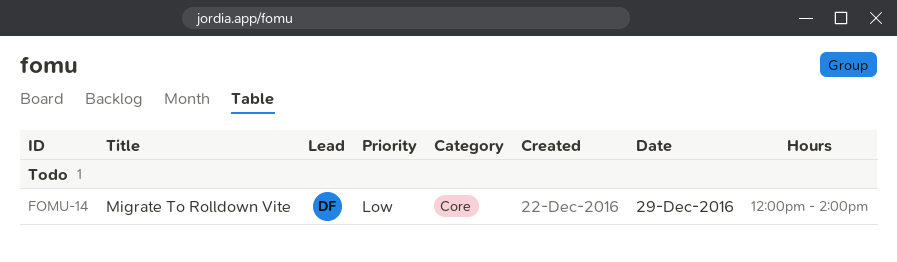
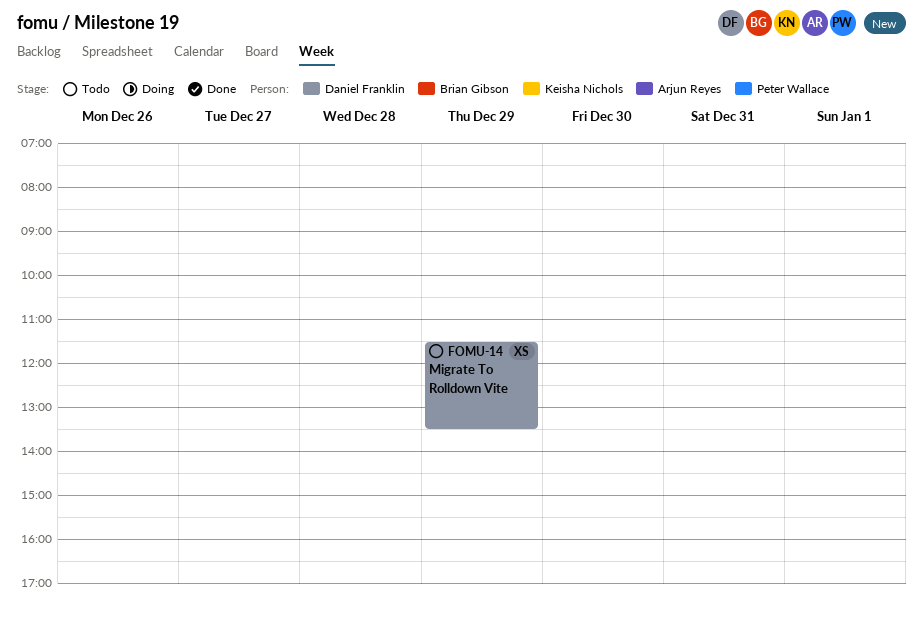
FOMU-14, begins: 12:00 -> 11:30
FOMU-14, ends: 14:00 -> 13:30

